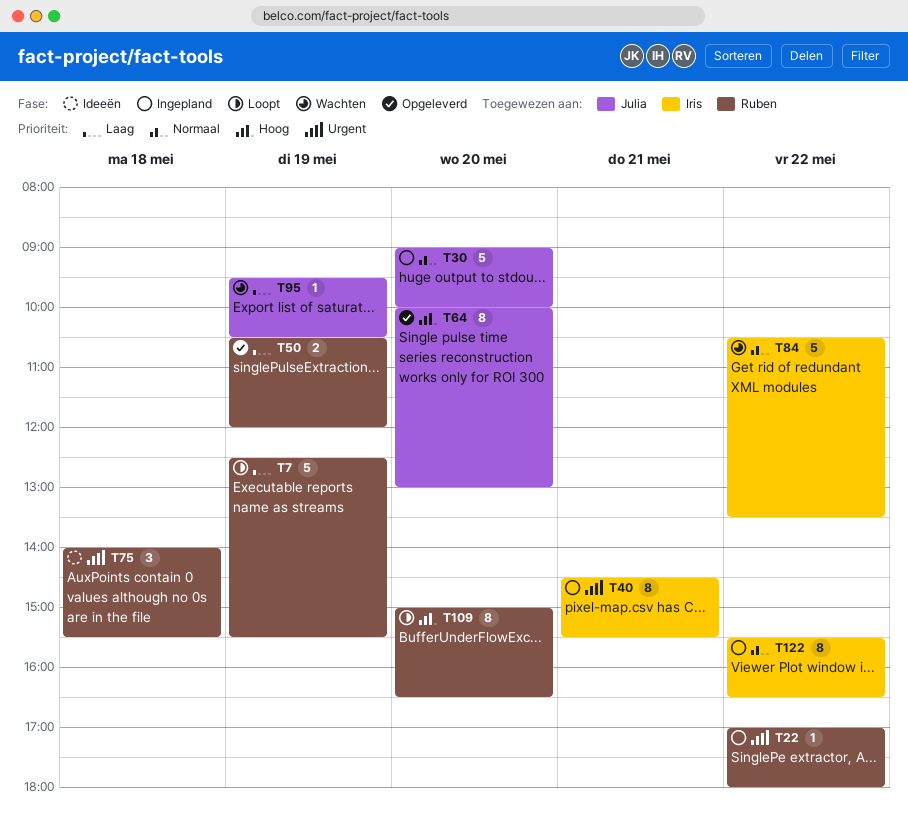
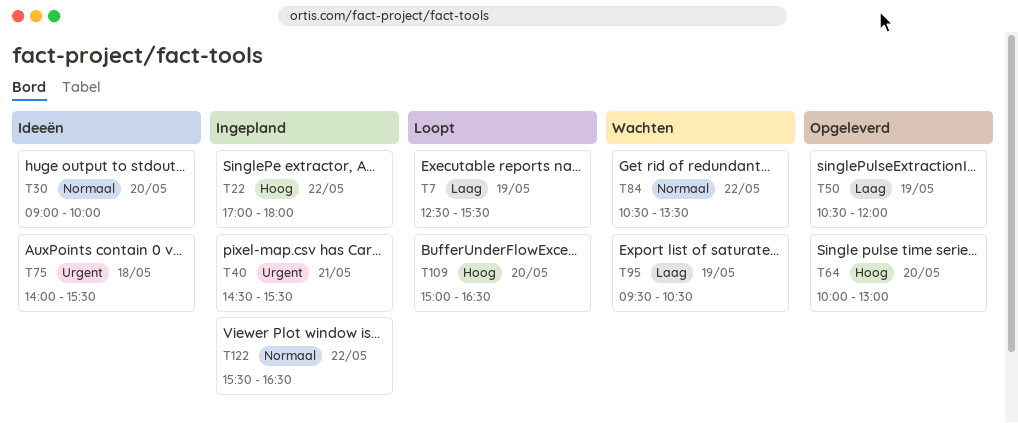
T22, priority: Urgent -> Hoog
T30, status: Ingepland -> Ideeën

